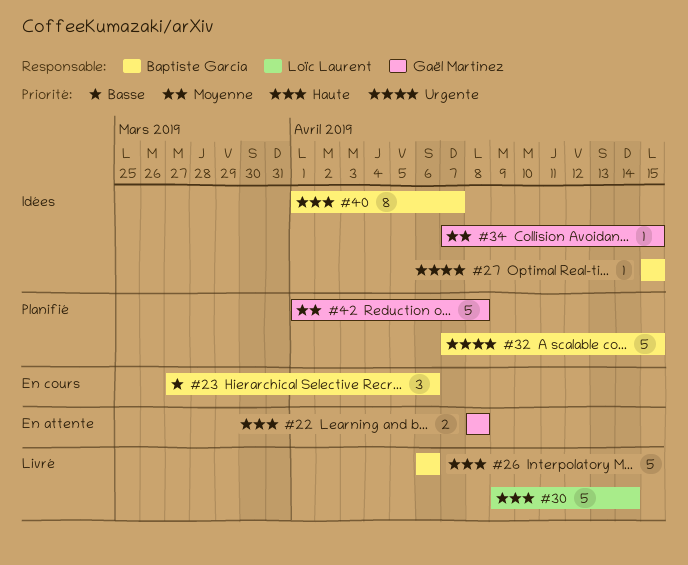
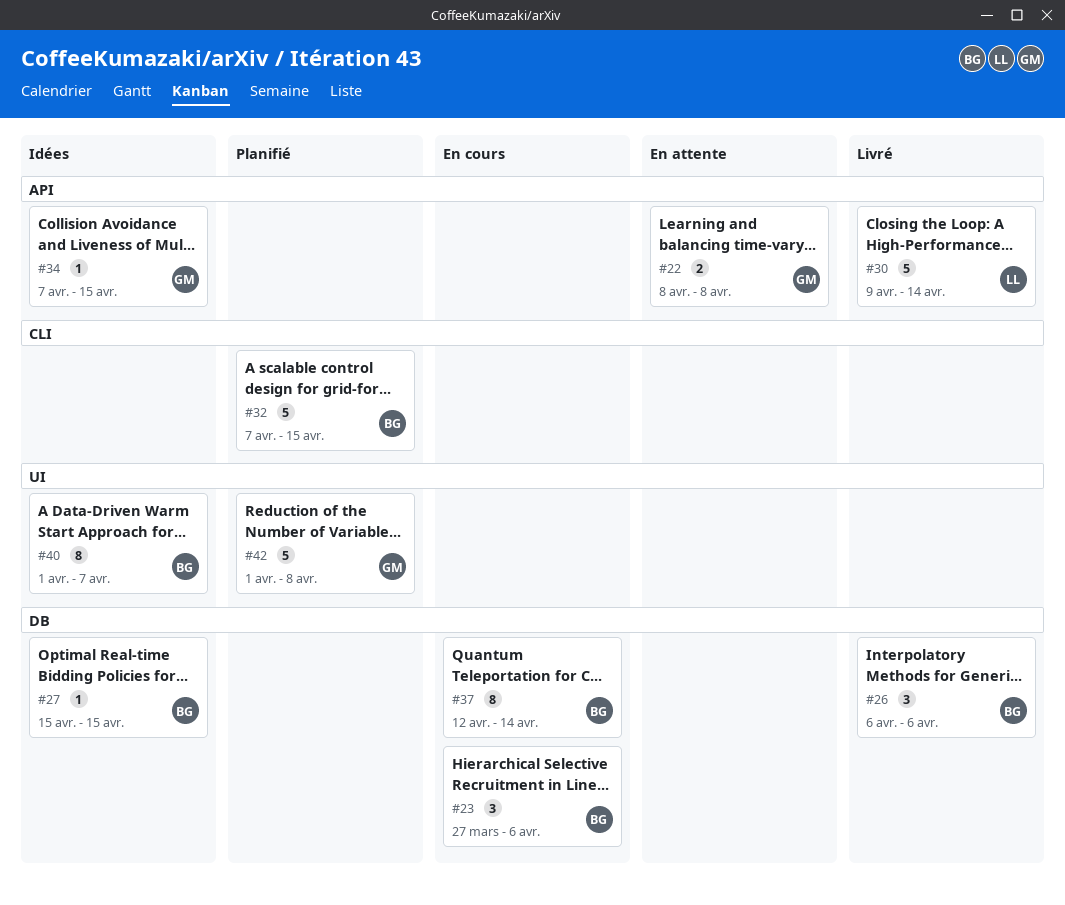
#26, estimate: 5 -> 3
#37: none -> present

